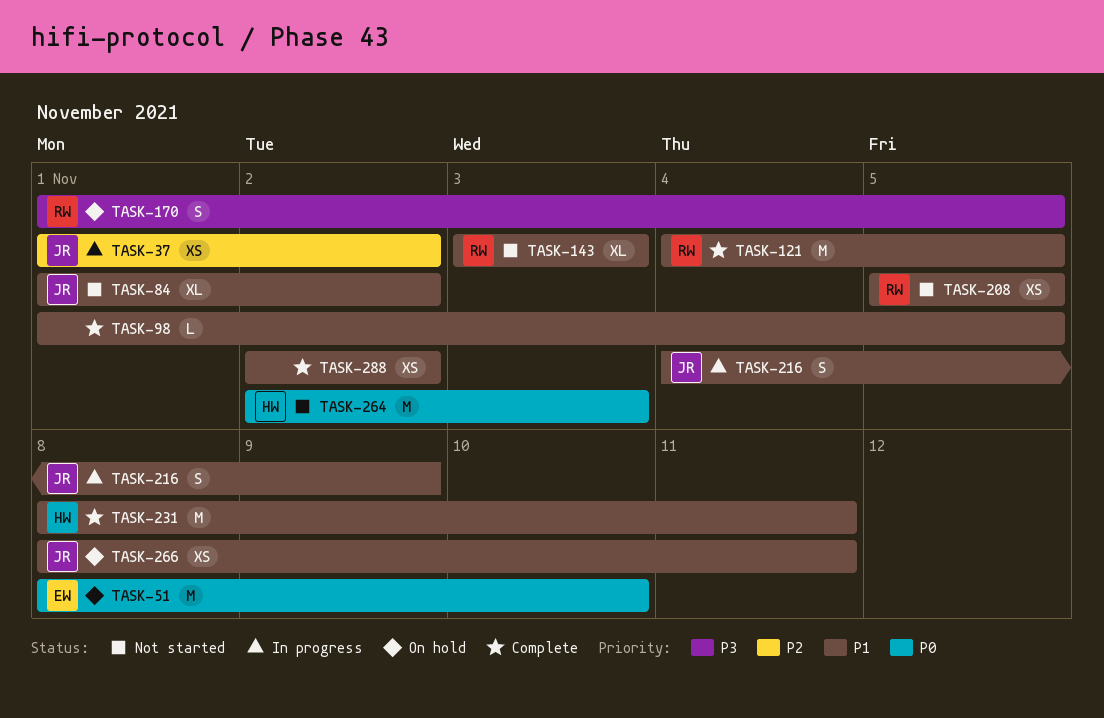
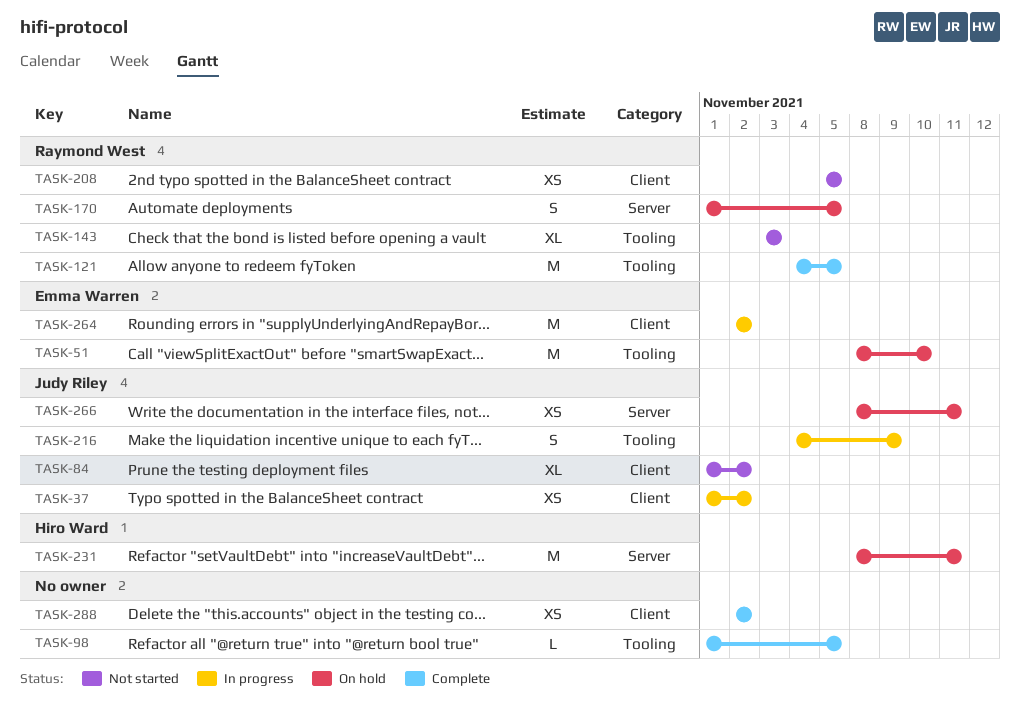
TASK-231, status: Complete -> On hold
TASK-264, status: Not started -> In progress
TASK-264, owner: Hiro Ward -> Emma Warren
TASK-264, due: Nov 3 -> Nov 2

